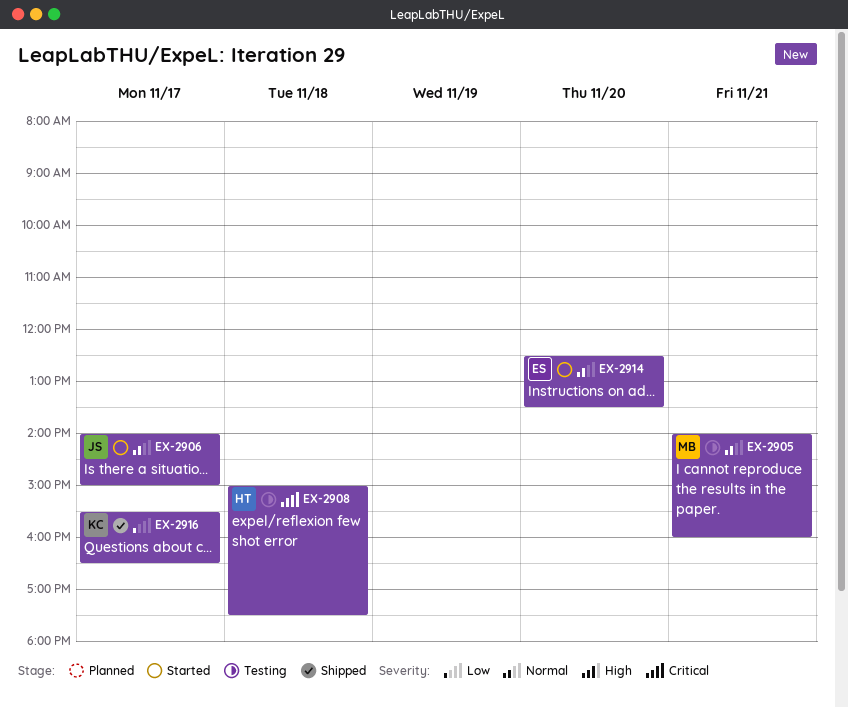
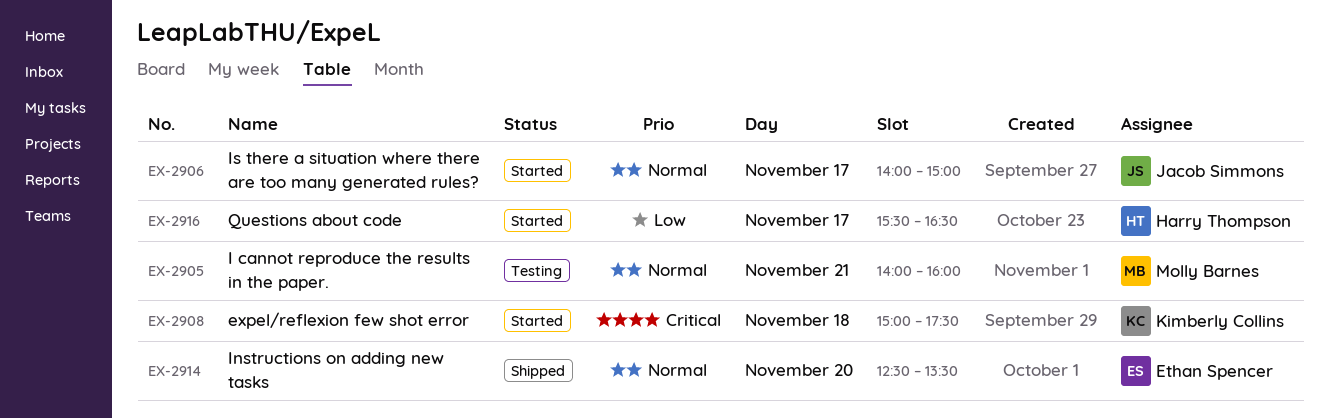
EX-2908, status: Testing -> Started
EX-2908, owner: Harry Thompson -> Kimberly Collins
EX-2914, status: Started -> Shipped
EX-2916, status: Shipped -> Started
EX-2916, owner: Kimberly Collins -> Harry Thompson

